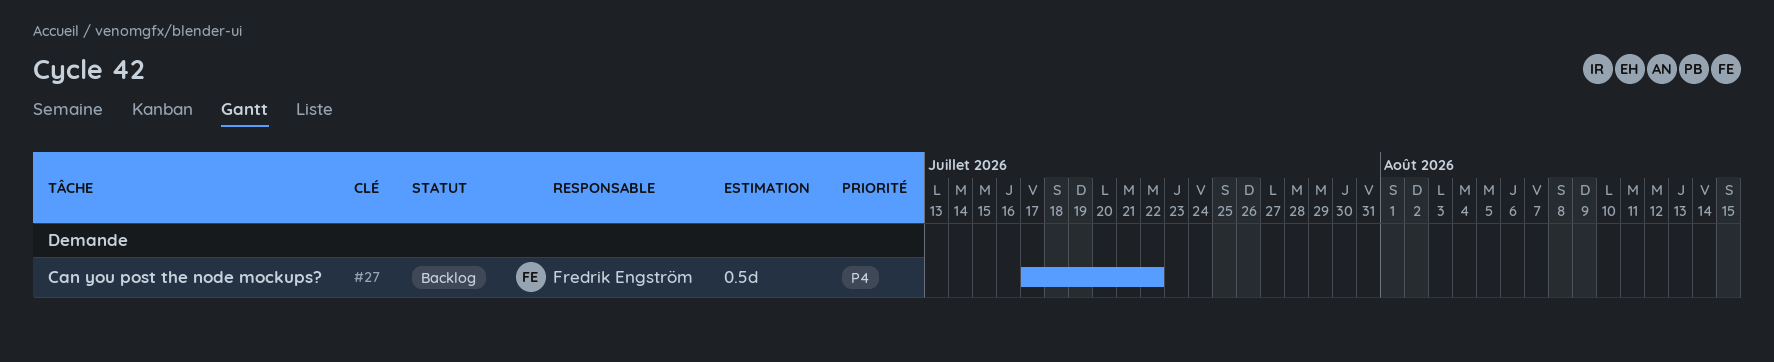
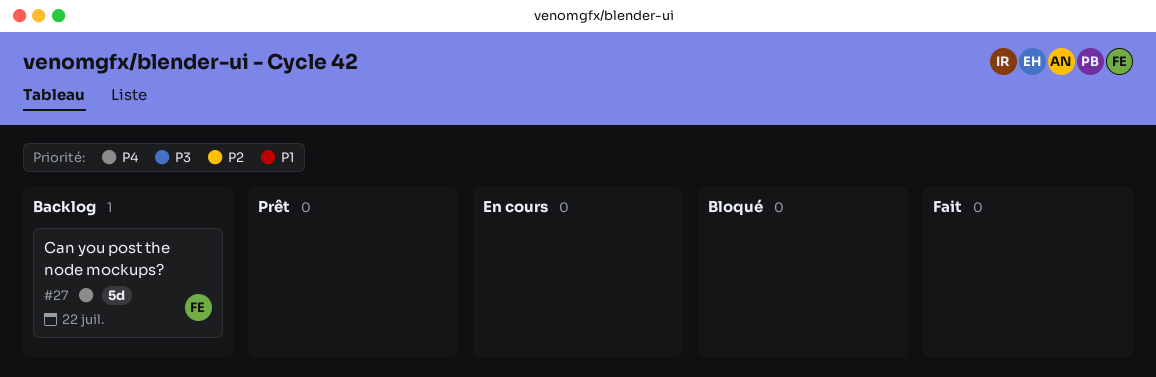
#27, estimate: 0.5d -> 5d

